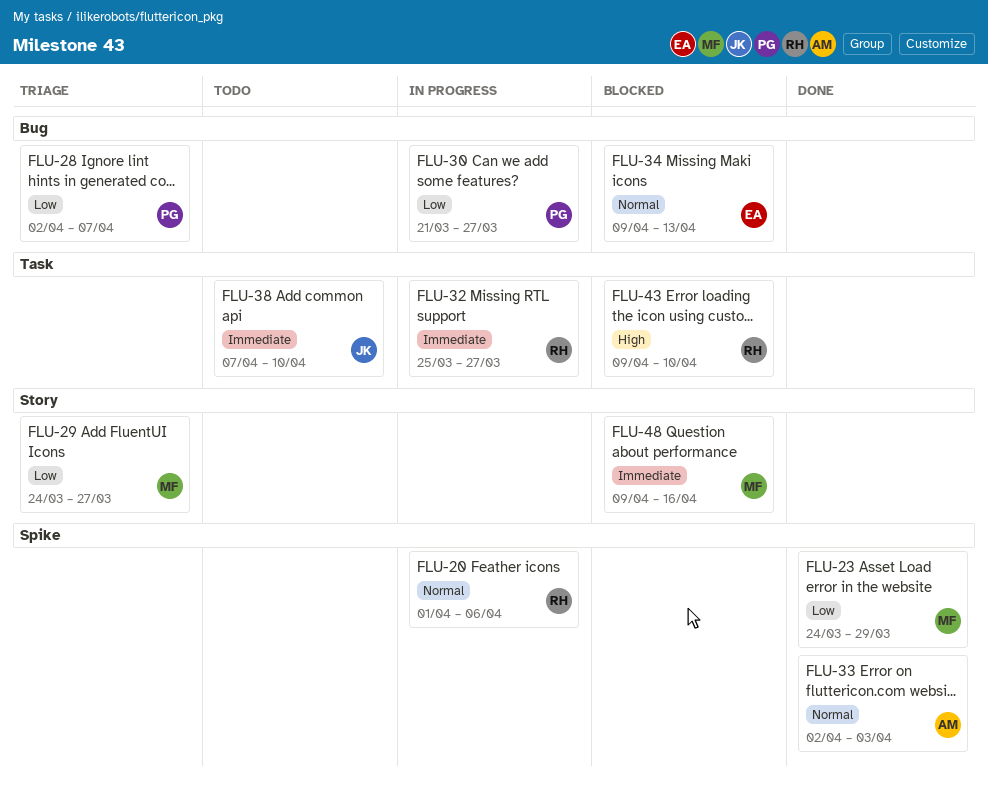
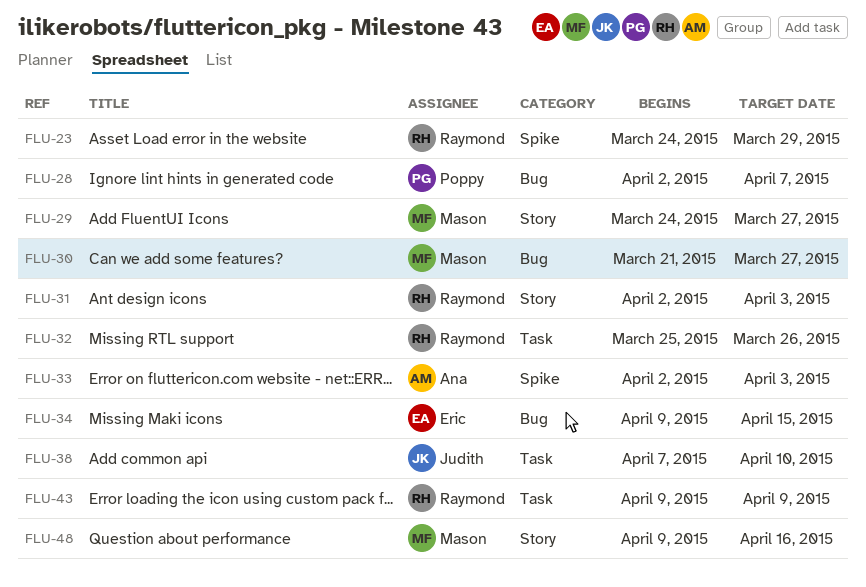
FLU-20: present -> none
FLU-23, owner: Mason -> Raymond
FLU-30, owner: Poppy -> Mason
FLU-31: none -> present
FLU-32, due: Mar 27 -> Mar 26
FLU-34, due: Apr 13 -> Apr 15
FLU-43, due: Apr 10 -> Apr 9

